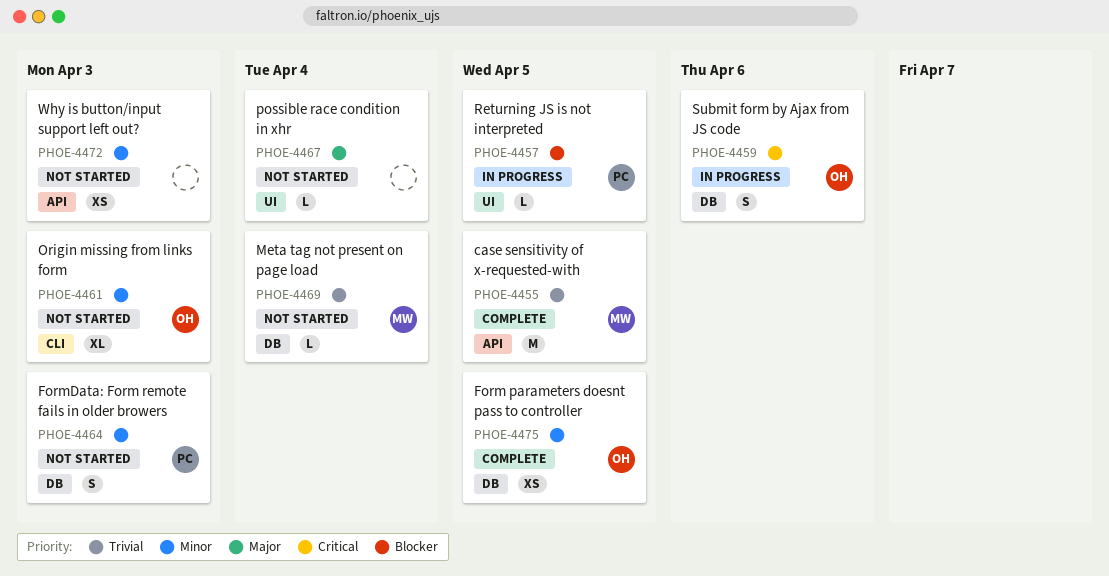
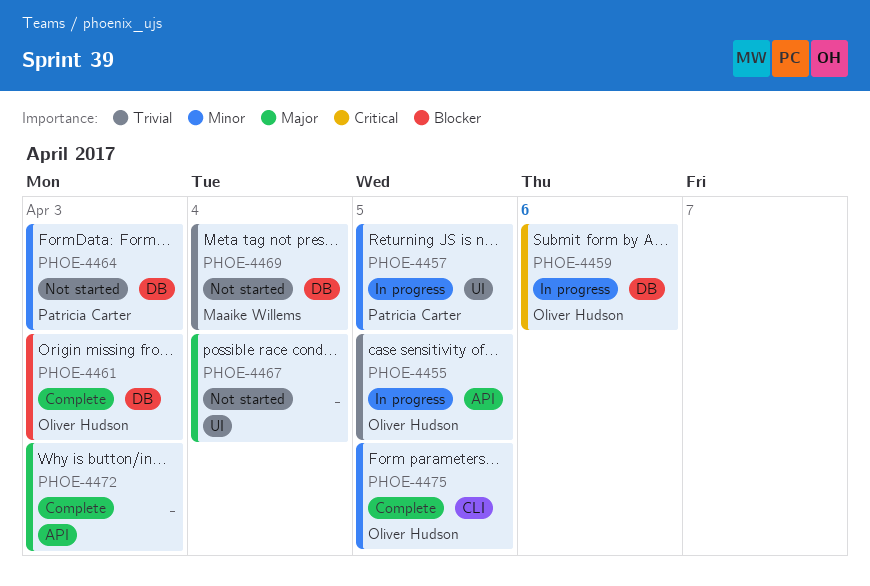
PHOE-4455, status: Complete -> In progress
PHOE-4455, owner: Maaike Willems -> Oliver Hudson
PHOE-4457, priority: Blocker -> Minor
PHOE-4461, status: Not started -> Complete
PHOE-4461, priority: Minor -> Blocker
PHOE-4461, label: CLI -> DB
PHOE-4472, status: Not started -> Complete
PHOE-4472, priority: Minor -> Major
PHOE-4475, label: DB -> CLI

